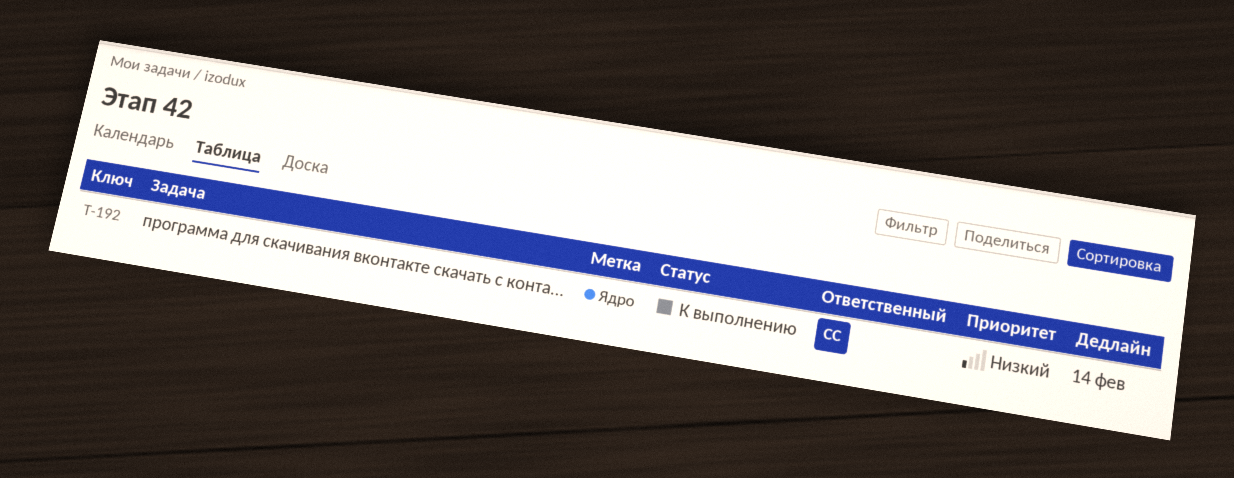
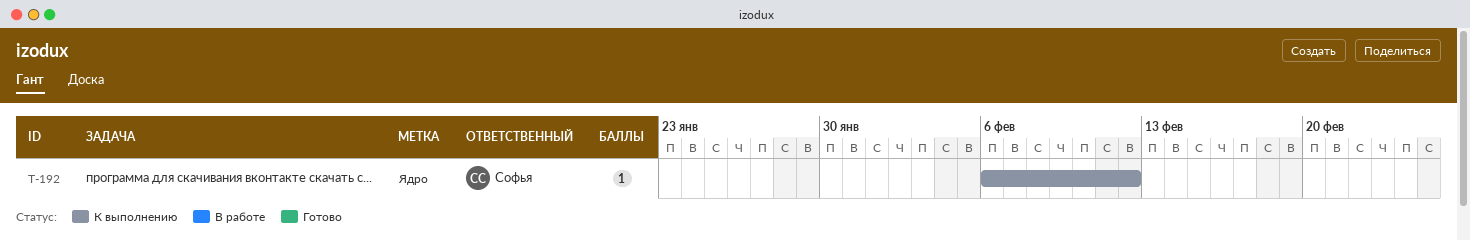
T-192, due: Feb 14 -> Feb 12

